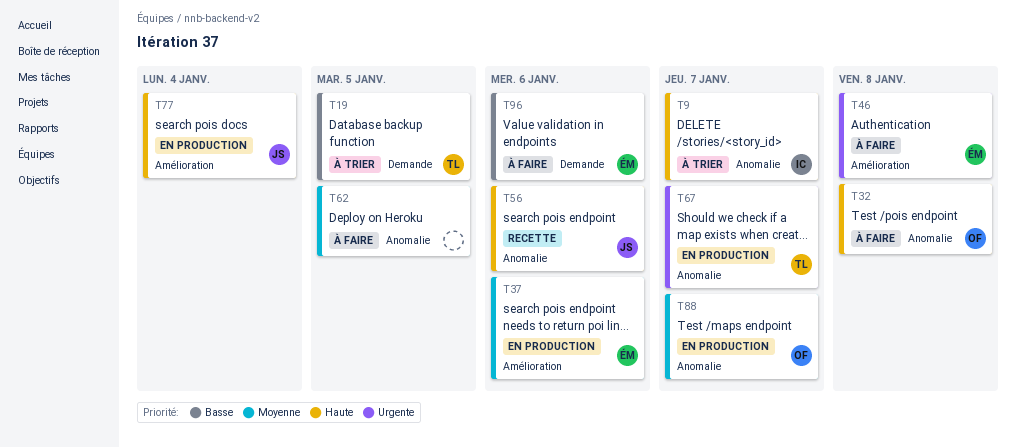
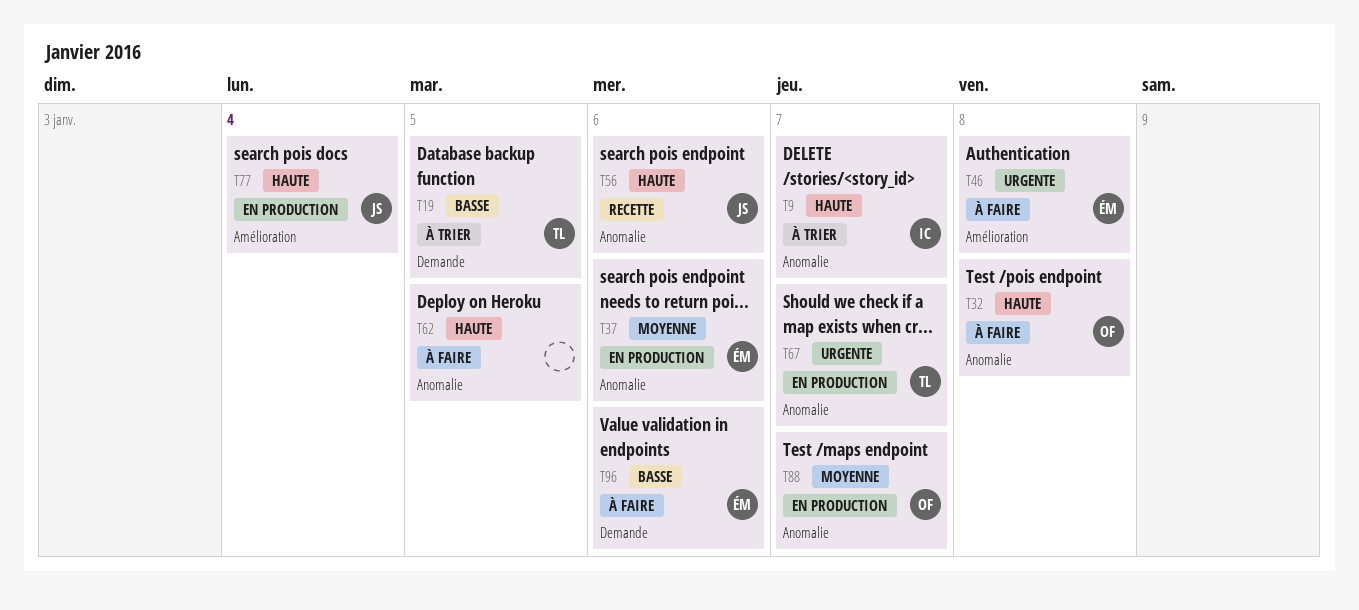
T37, label: Amélioration -> Anomalie
T62, priority: Moyenne -> Haute

